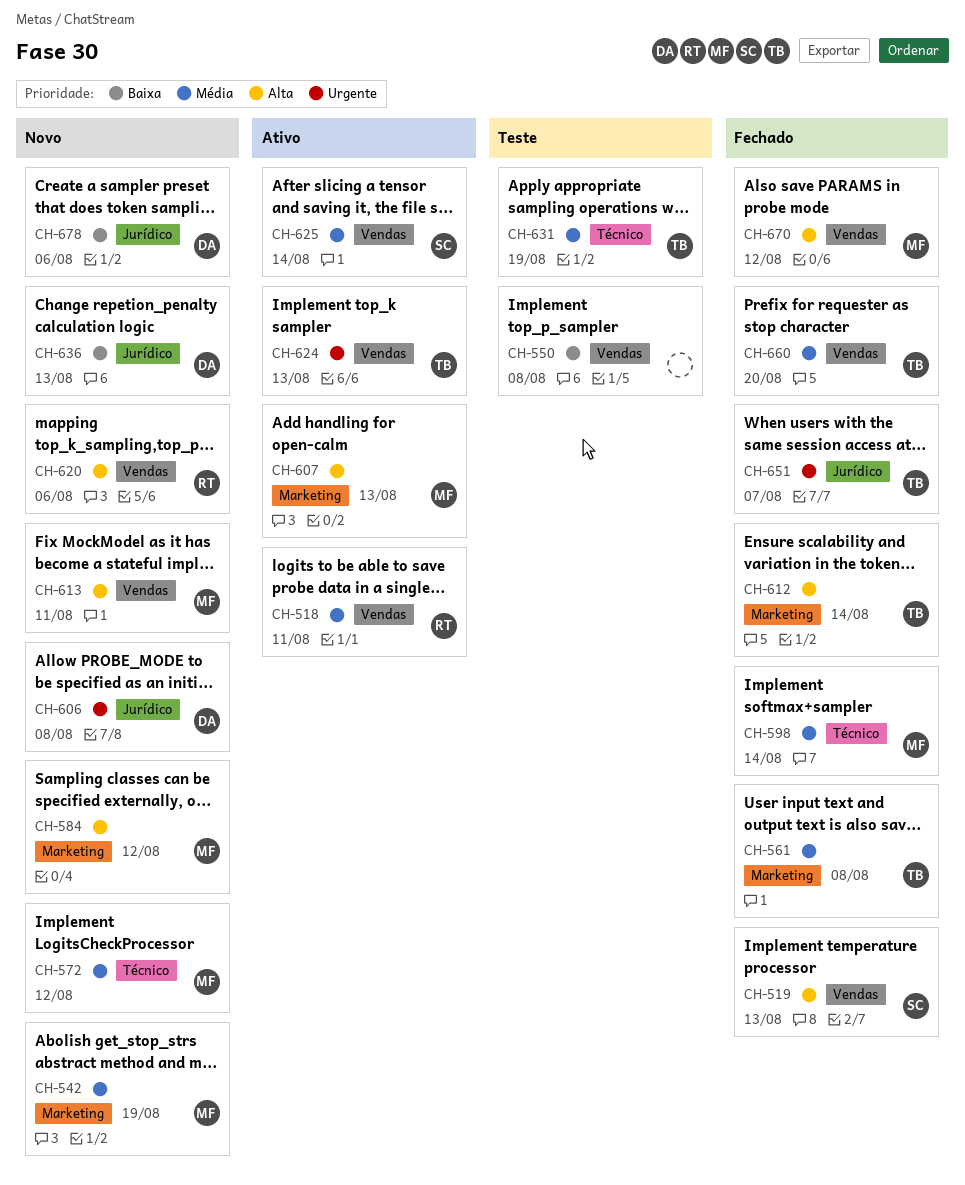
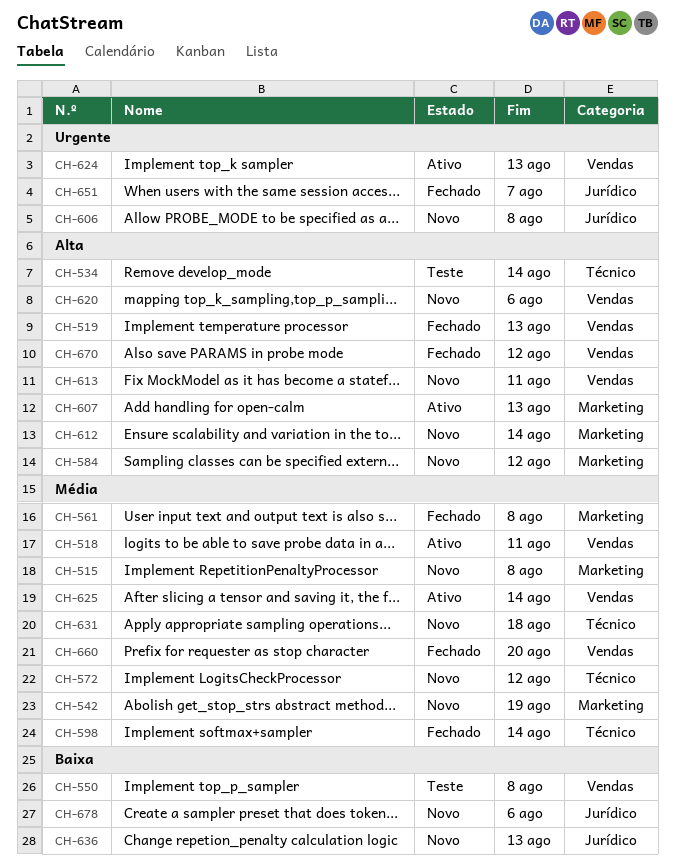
CH-515: none -> present
CH-534: none -> present
CH-612, status: Fechado -> Novo
CH-631, status: Teste -> Novo
CH-631, due: Aug 19 -> Aug 18

